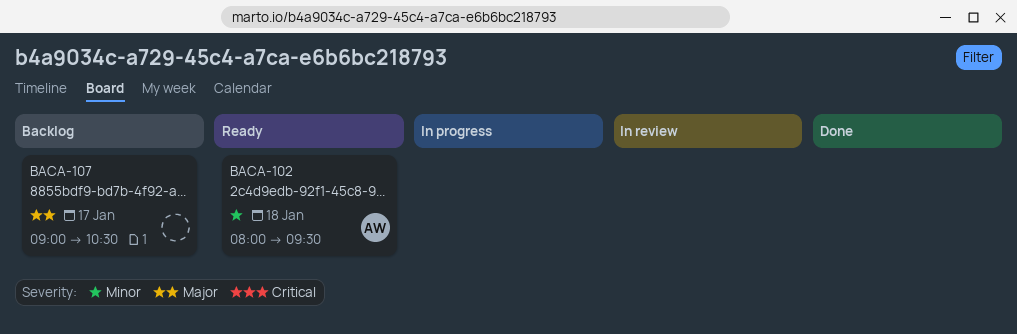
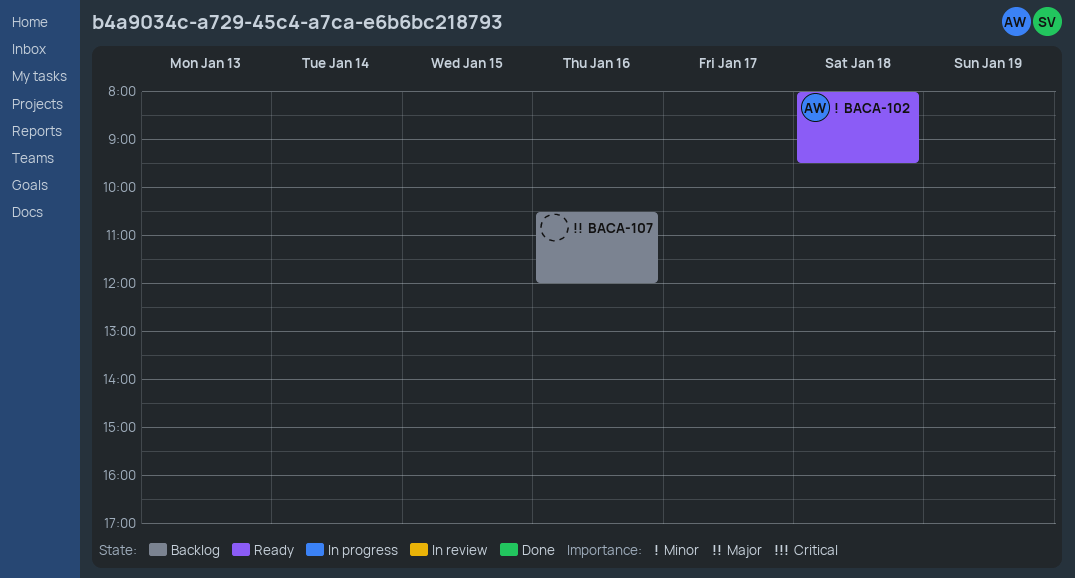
BACA-107, day: Jan 17 -> Jan 16
BACA-107, begins: 09:00 -> 10:30
BACA-107, ends: 10:30 -> 12:00

